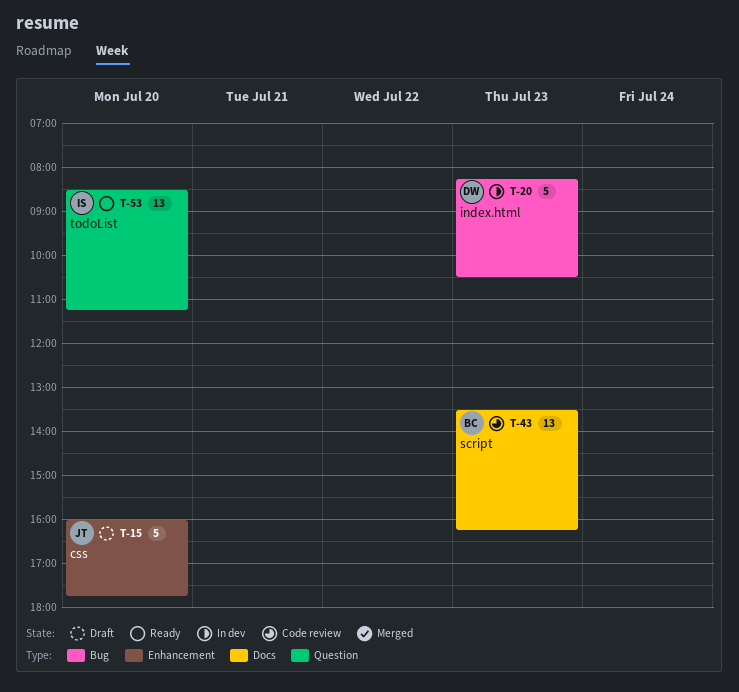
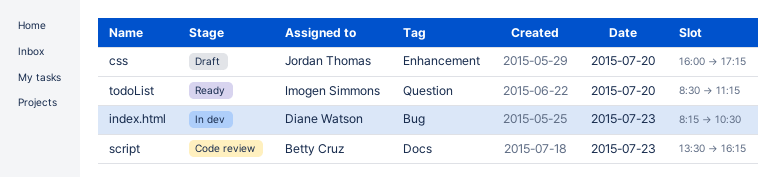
css, ends: 17:45 -> 17:15

